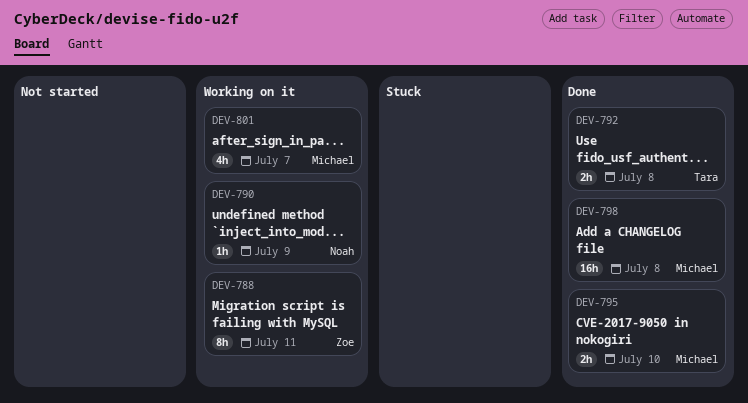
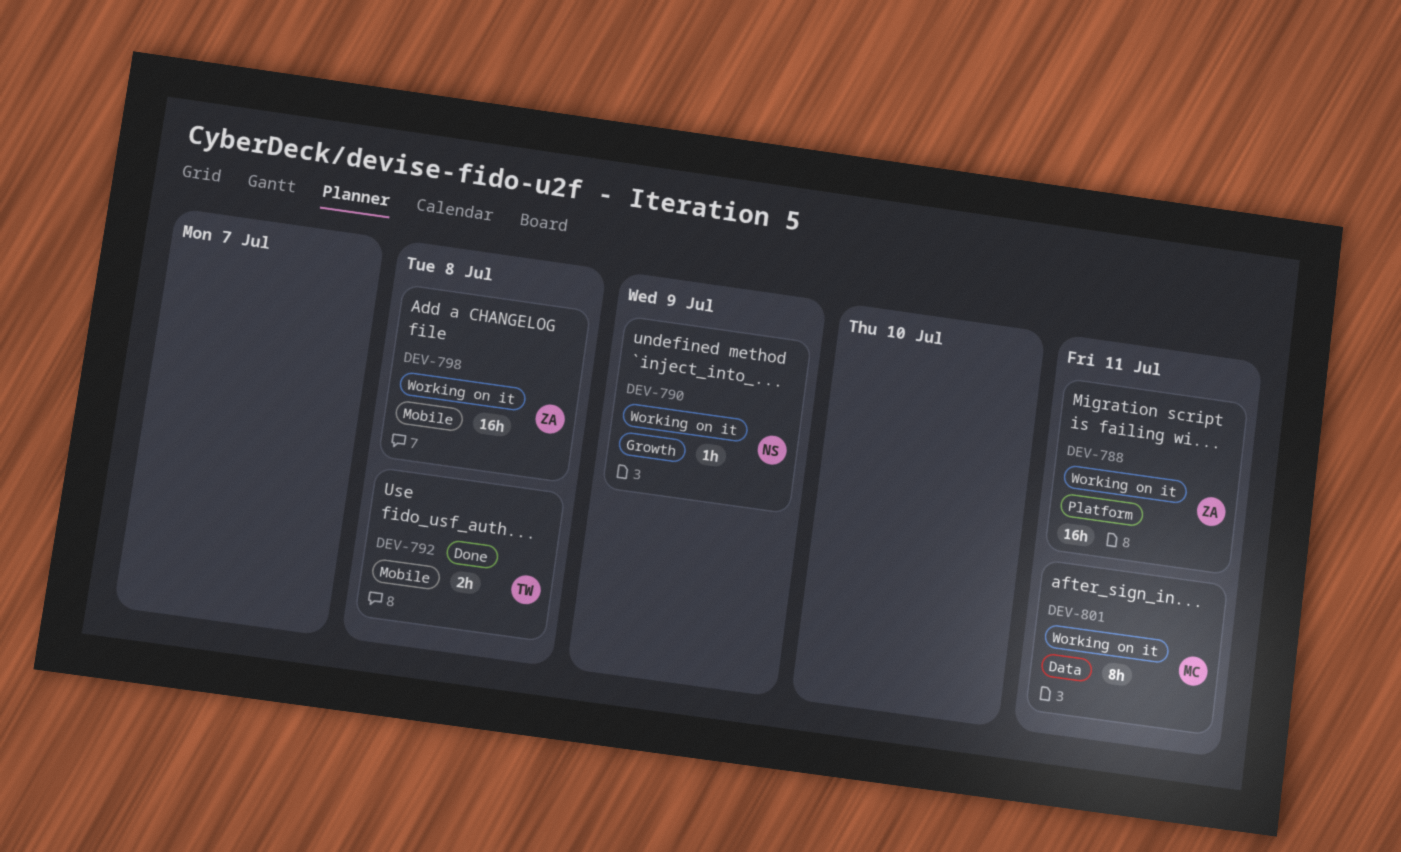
DEV-788, estimate: 8h -> 16h
DEV-795: present -> none
DEV-798, status: Done -> Working on it
DEV-798, owner: Michael -> Zoe
DEV-801, estimate: 4h -> 8h
DEV-801, due: Jul 7 -> Jul 11

